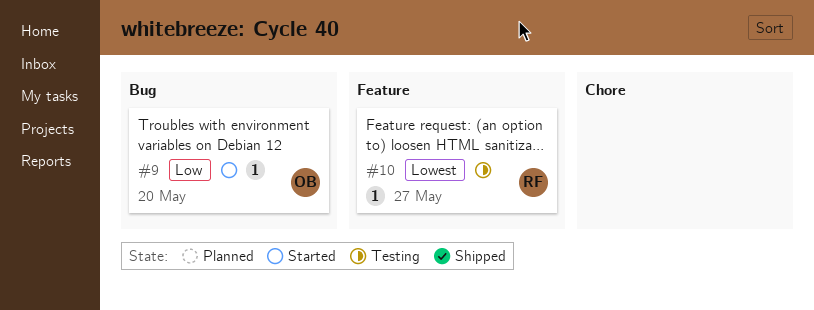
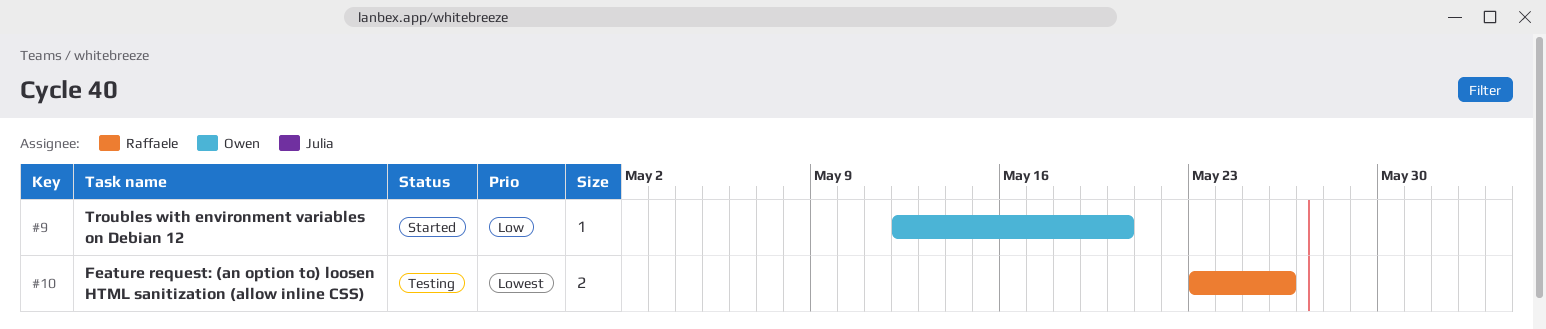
#10, estimate: 1 -> 2
#10, due: May 27 -> May 26

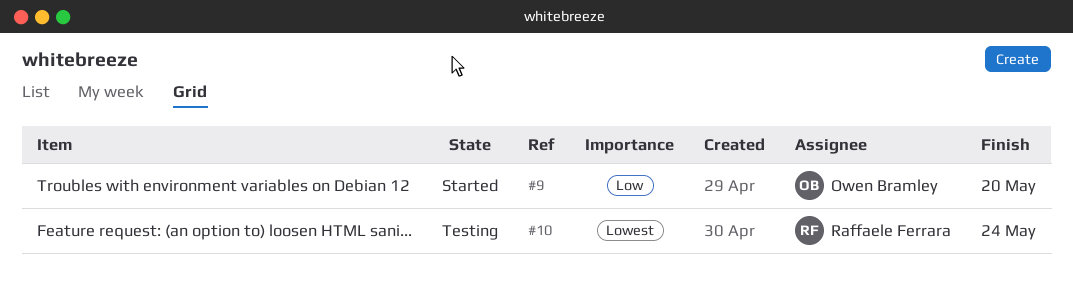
#10, due: May 26 -> May 24

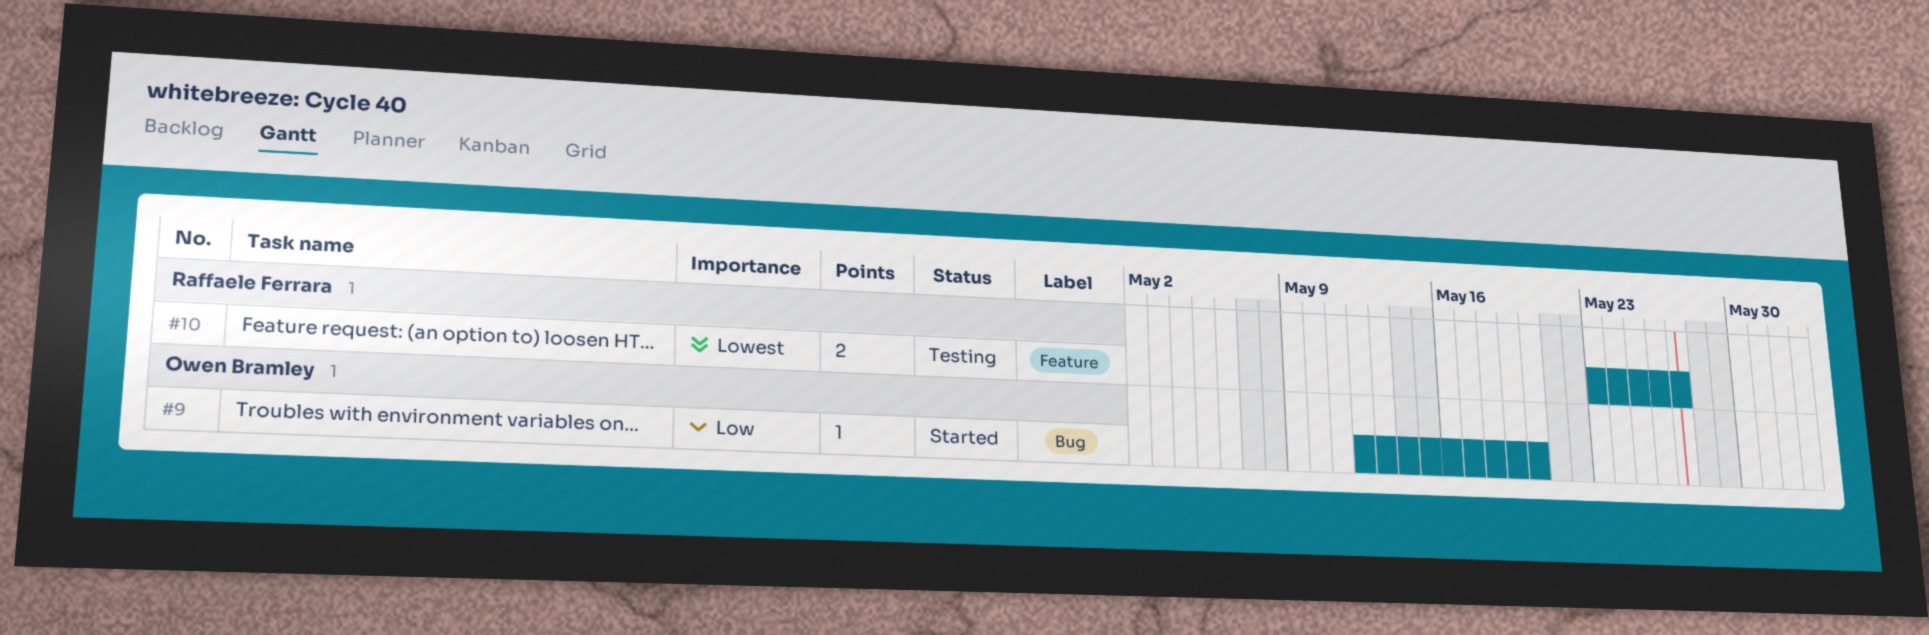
#10, due: May 24 -> May 27

